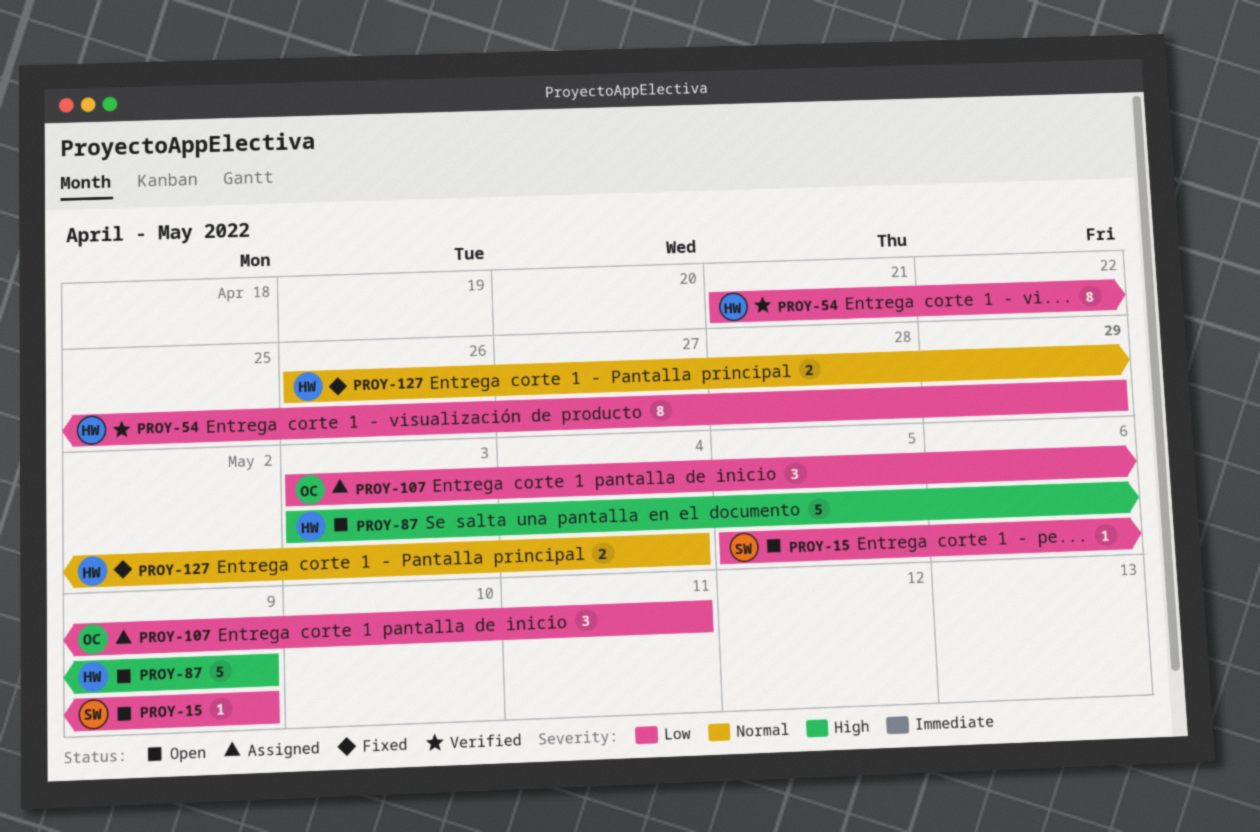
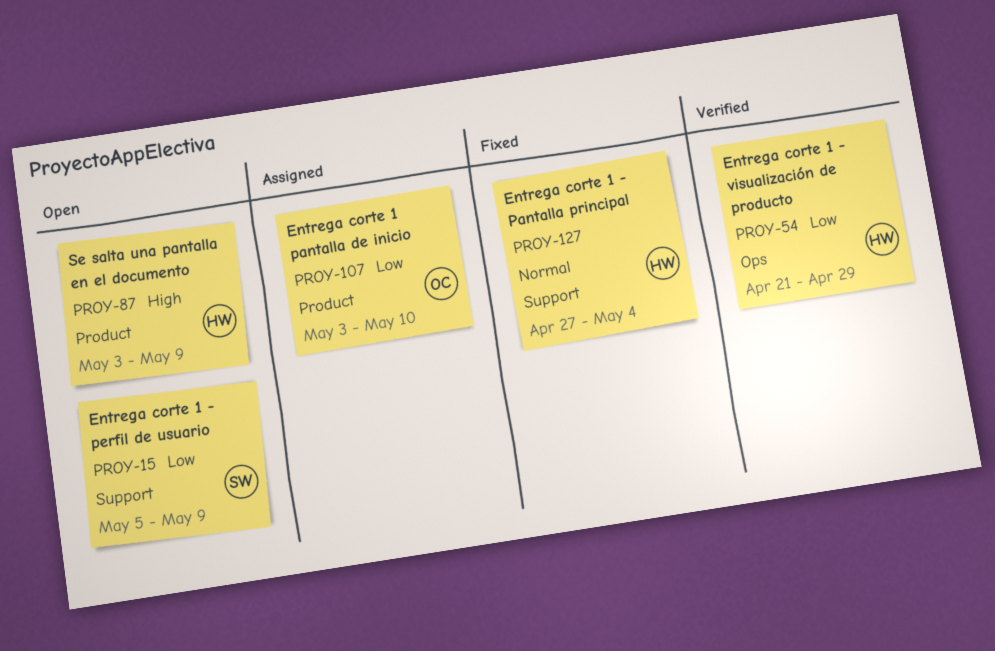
PROY-107, due: May 11 -> May 10
PROY-127, start: Apr 26 -> Apr 27

